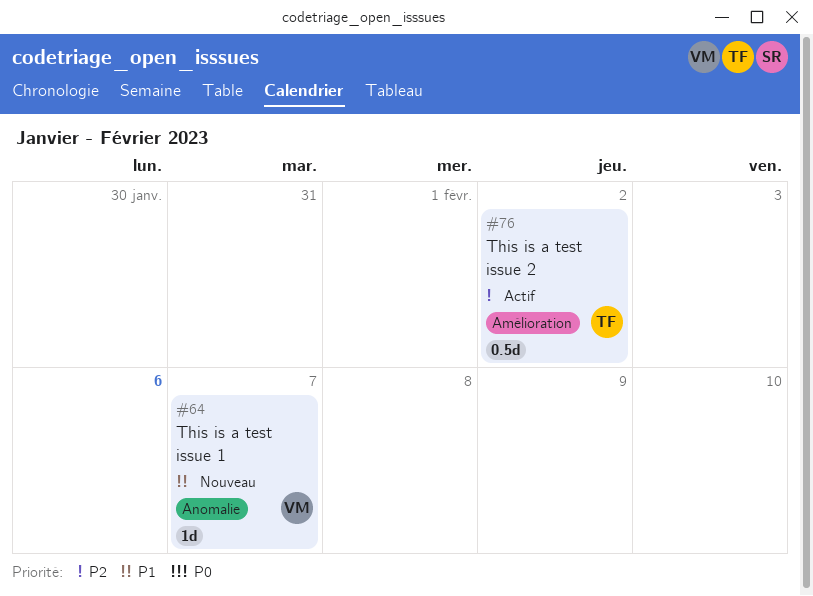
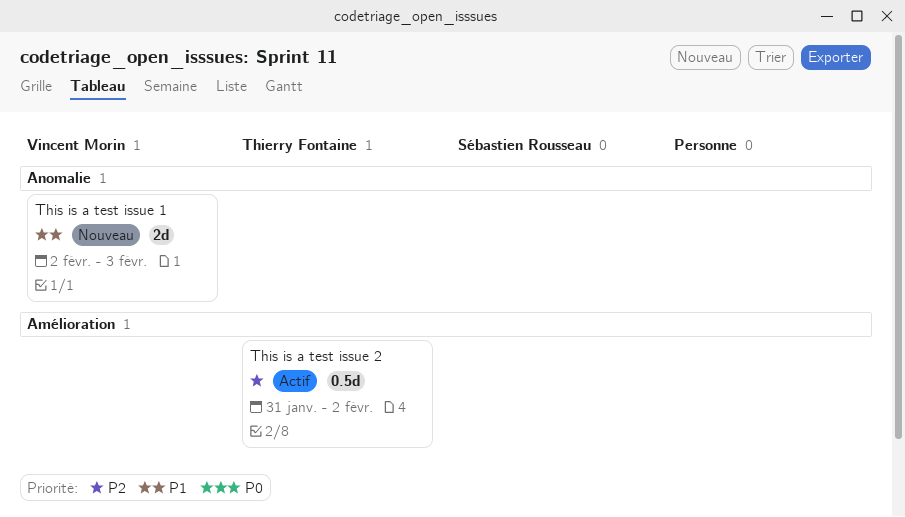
This is a test issue 1, estimate: 1d -> 2d
This is a test issue 1, due: Feb 7 -> Feb 3

